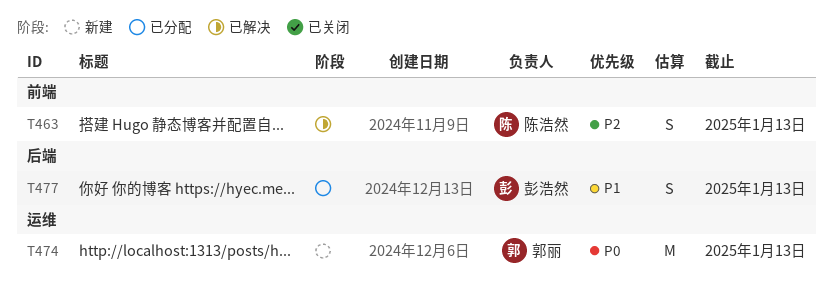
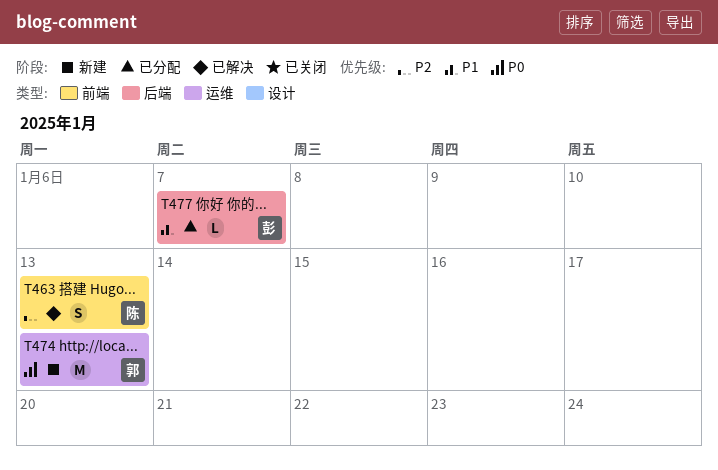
T477, estimate: S -> L
T477, due: Jan 13 -> Jan 7

